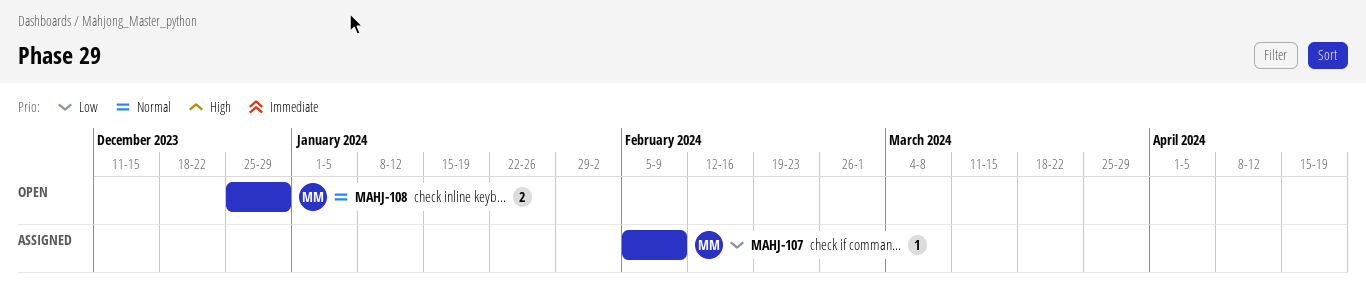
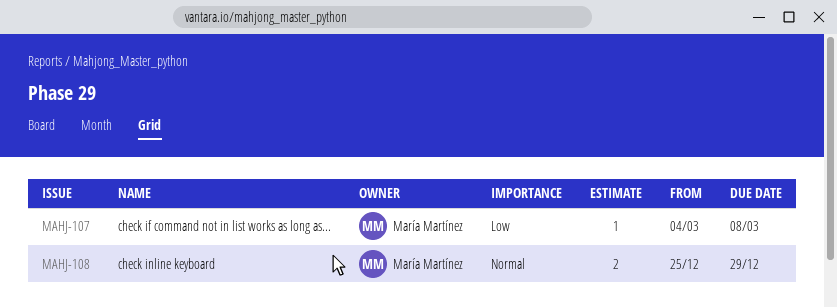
MAHJ-107, start: Feb 5 -> Mar 4
MAHJ-107, due: Feb 9 -> Mar 8

